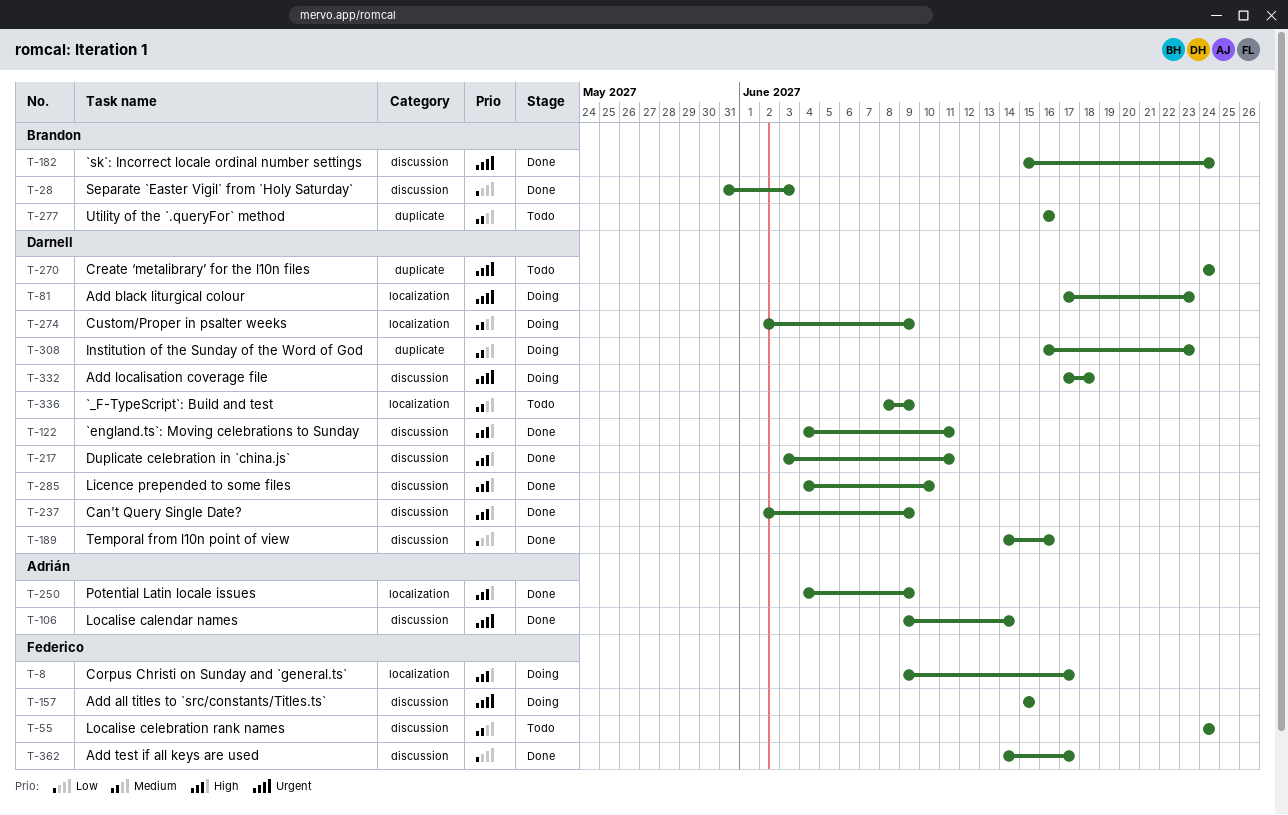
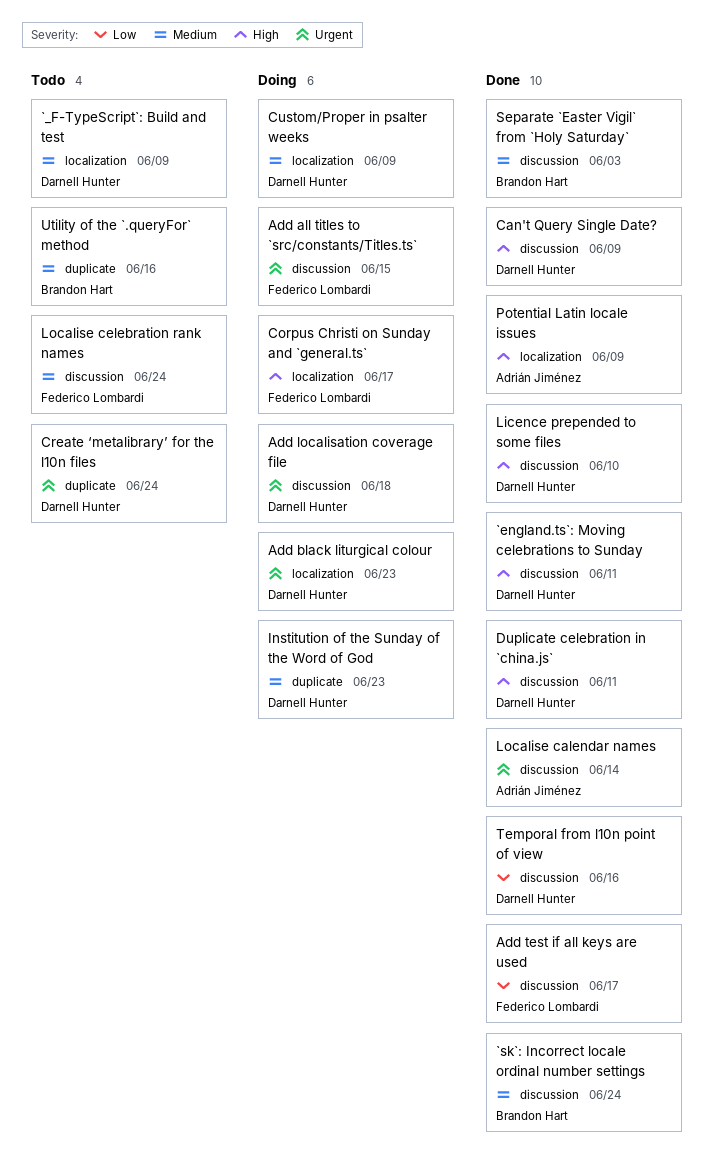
`sk`: Incorrect locale ordinal number settings, priority: Urgent -> Medium
Separate `Easter Vigil` from `Holy Saturday`, priority: Low -> Medium

